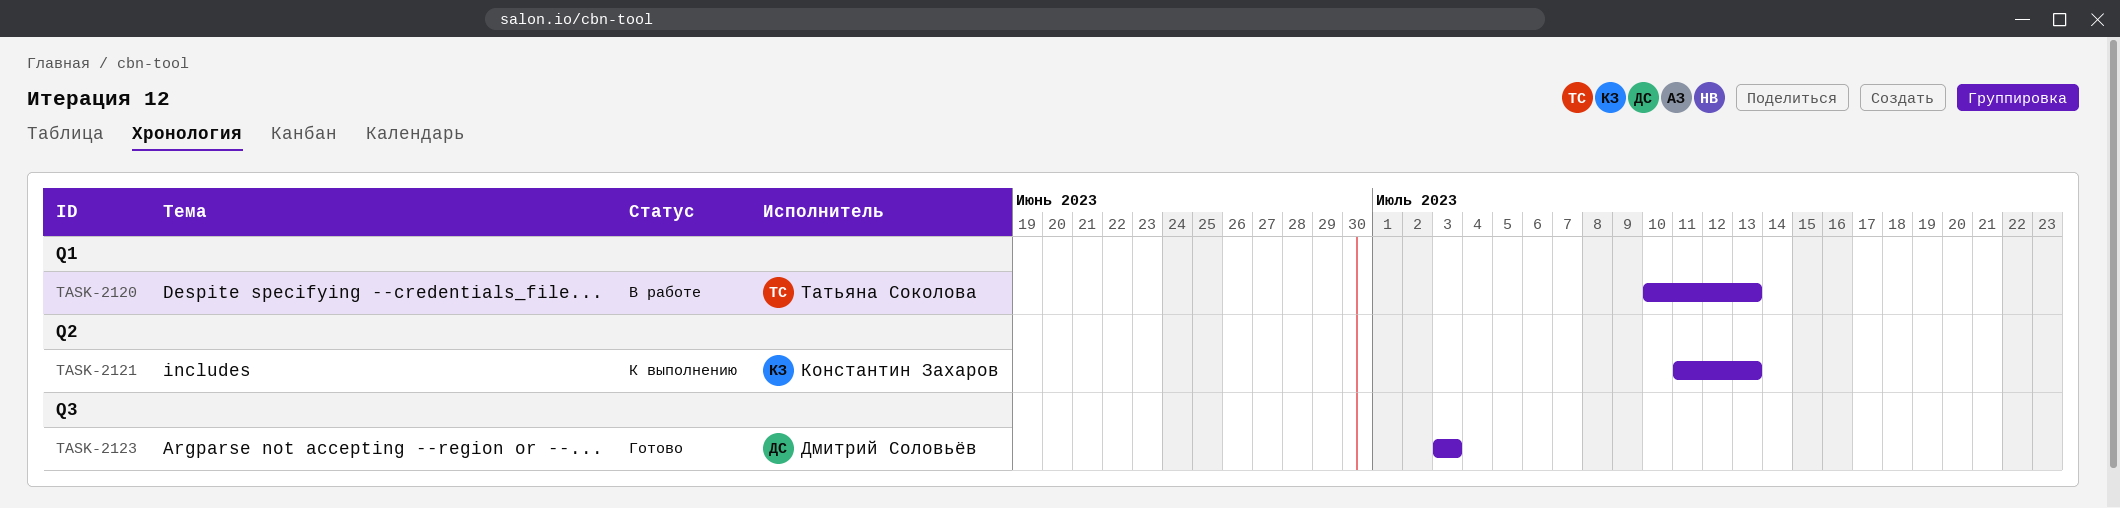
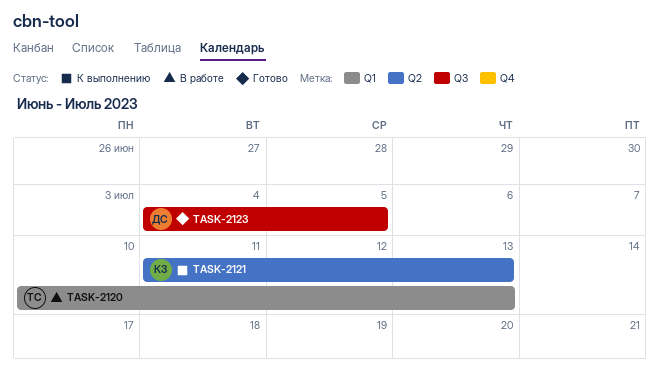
TASK-2123, start: Jul 3 -> Jul 4
TASK-2123, due: Jul 3 -> Jul 5

